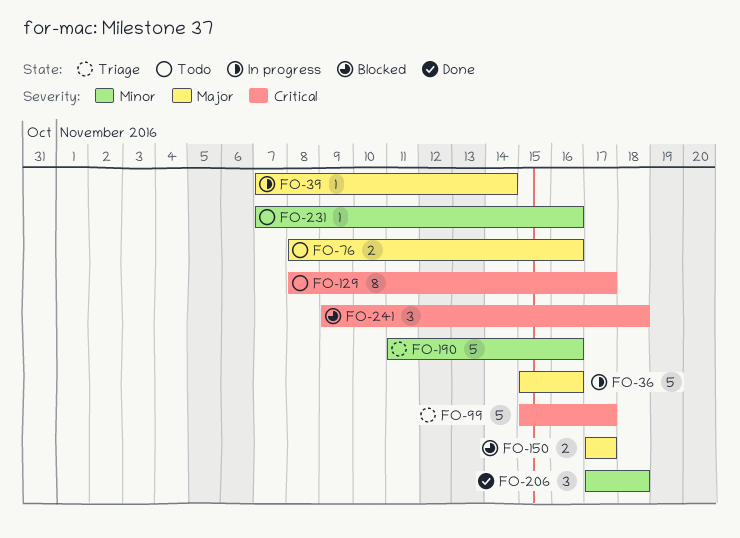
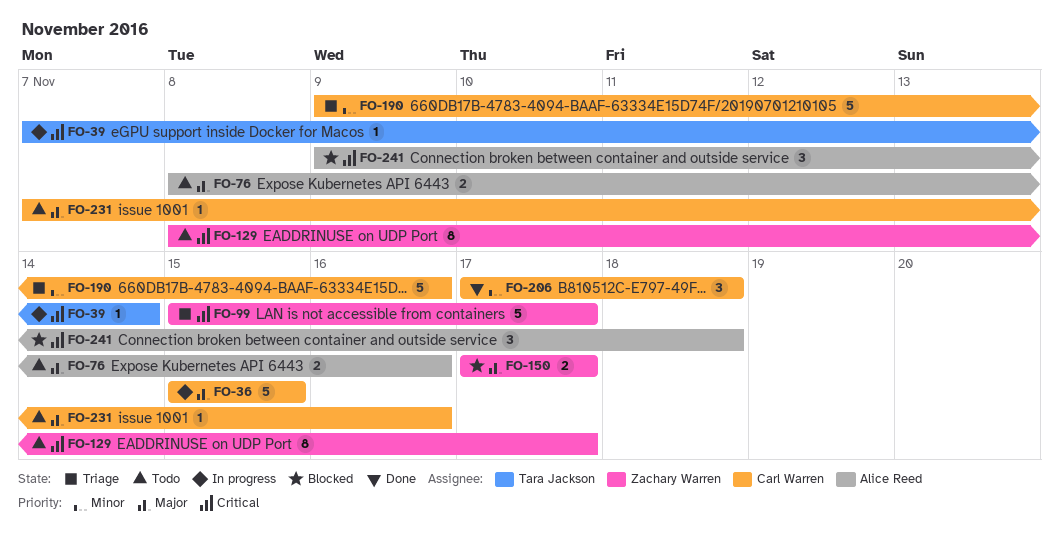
FO-36, due: Nov 16 -> Nov 15
FO-39, priority: Major -> Critical
FO-190, start: Nov 11 -> Nov 9
FO-231, priority: Minor -> Major

